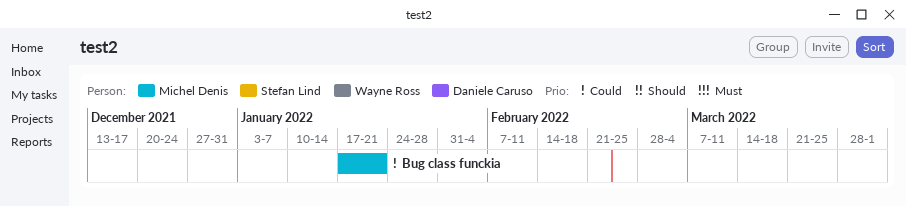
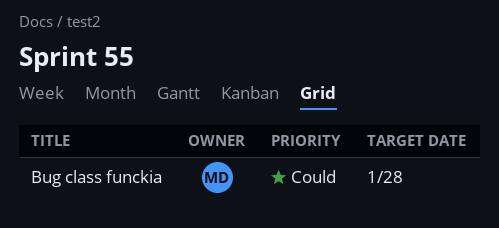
Bug class funckia, due: Jan 21 -> Jan 28

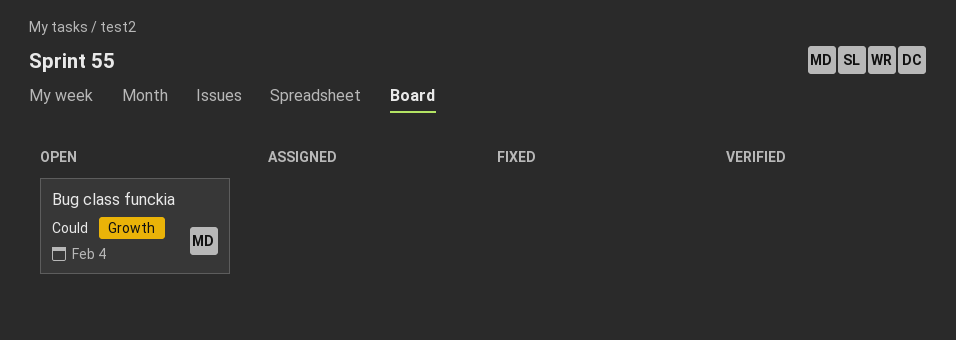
Bug class funckia, due: Jan 28 -> Feb 4

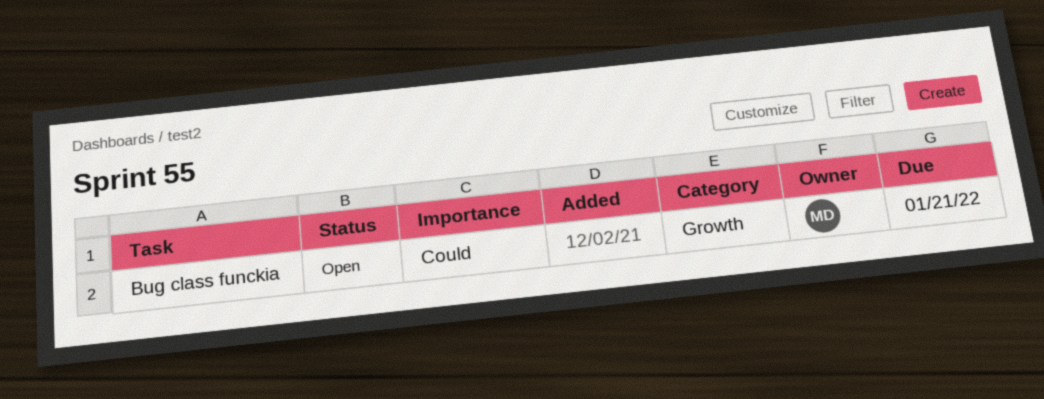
Bug class funckia, due: Feb 4 -> Jan 21

